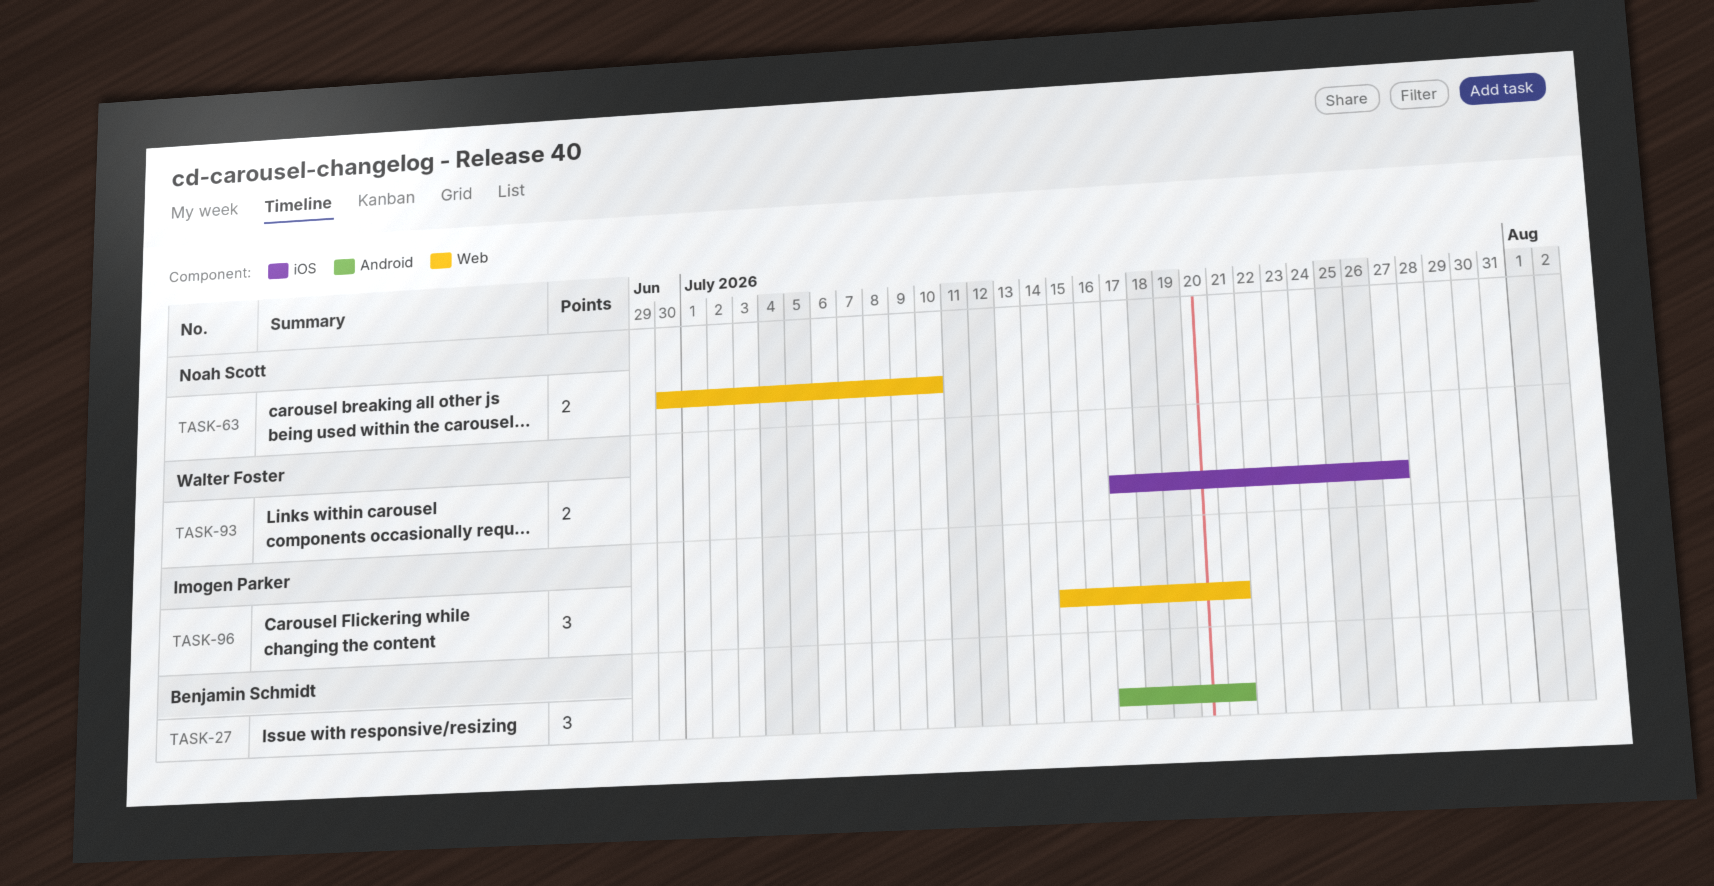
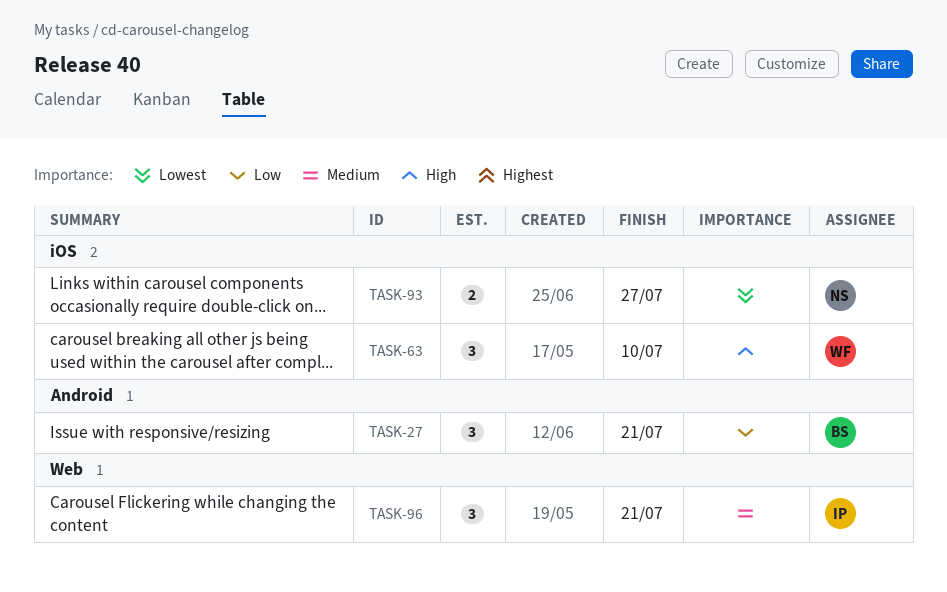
TASK-63, owner: Noah Scott -> Walter Foster
TASK-63, label: Web -> iOS
TASK-63, estimate: 2 -> 3
TASK-93, owner: Walter Foster -> Noah Scott

